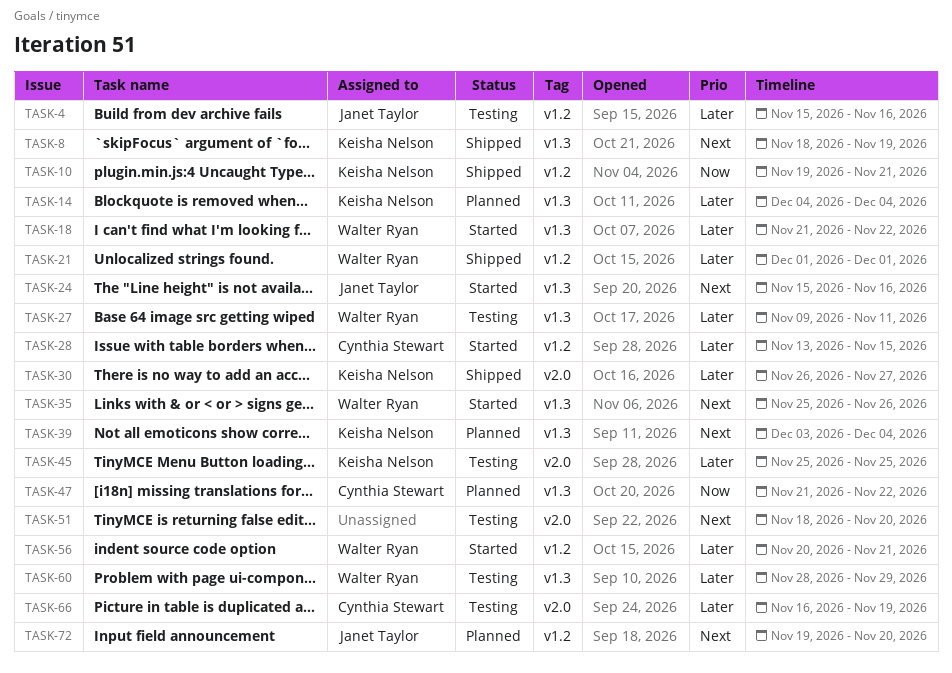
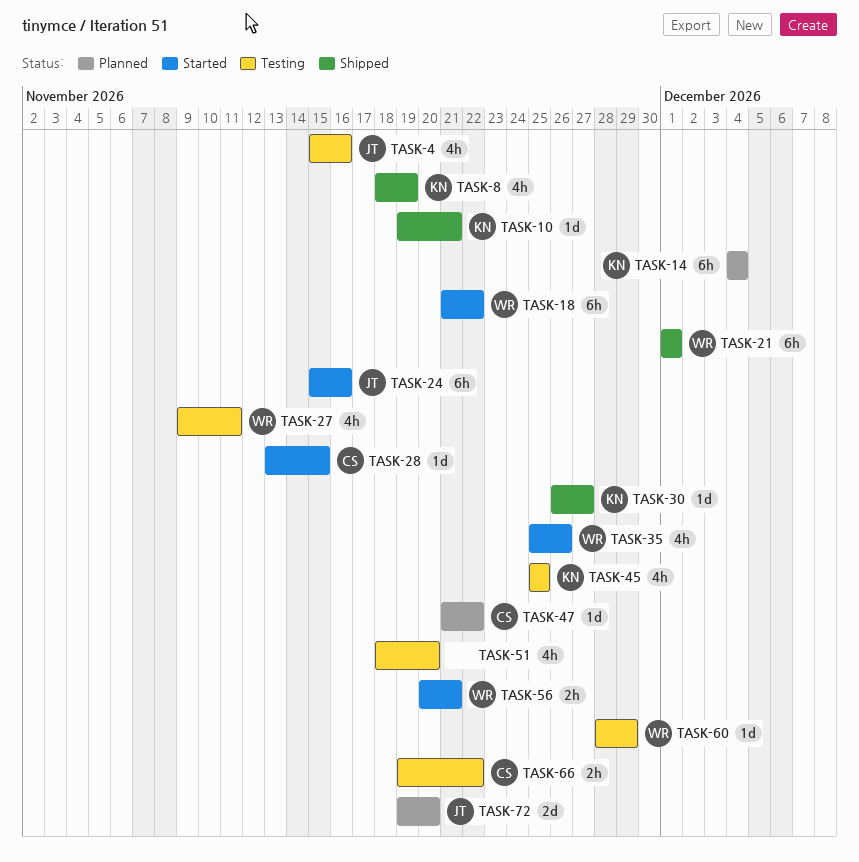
TASK-39: present -> none
TASK-66, start: Nov 16 -> Nov 19
TASK-66, due: Nov 19 -> Nov 22

